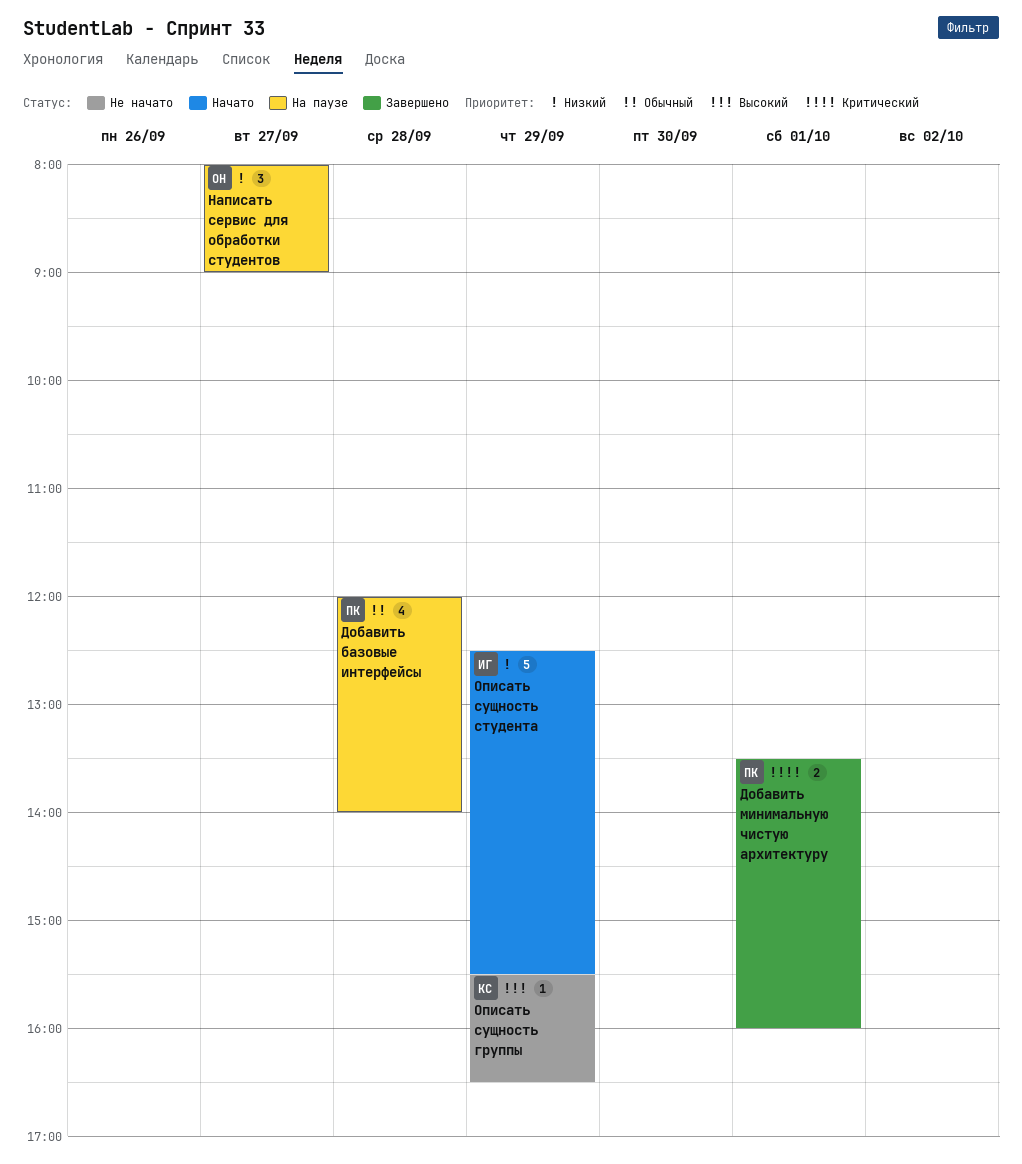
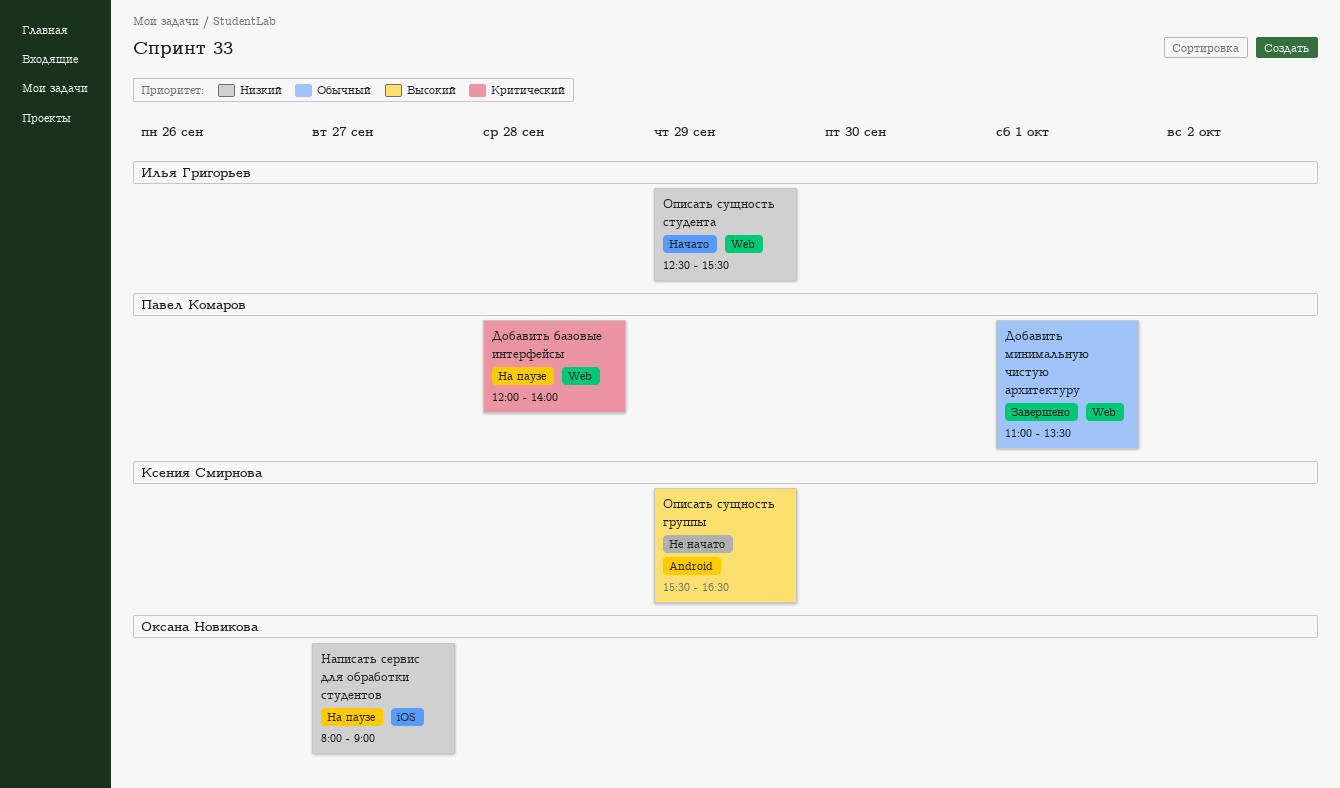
Добавить базовые интерфейсы, priority: Обычный -> Критический
Добавить минимальную чистую архитектуру, priority: Критический -> Обычный
Добавить минимальную чистую архитектуру, begins: 13:30 -> 11:00
Добавить минимальную чистую архитектуру, ends: 16:00 -> 13:30

